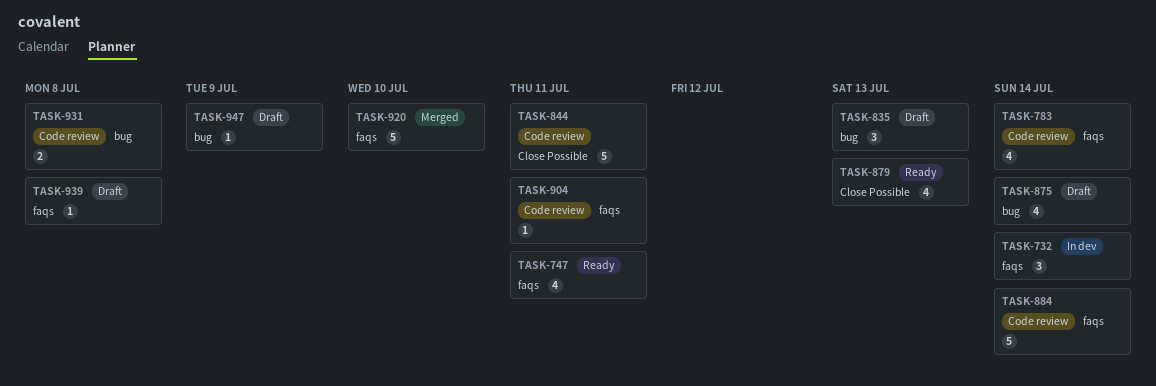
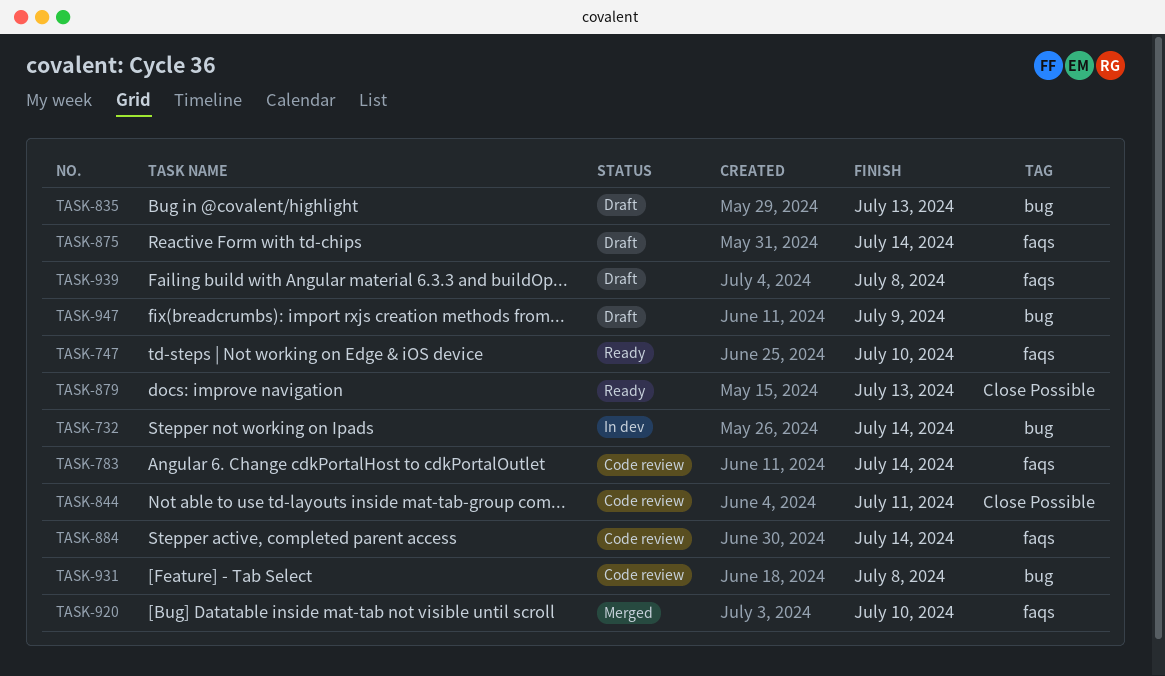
TASK-732, label: faqs -> bug
TASK-747, due: Jul 11 -> Jul 10
TASK-875, label: bug -> faqs
TASK-904: present -> none

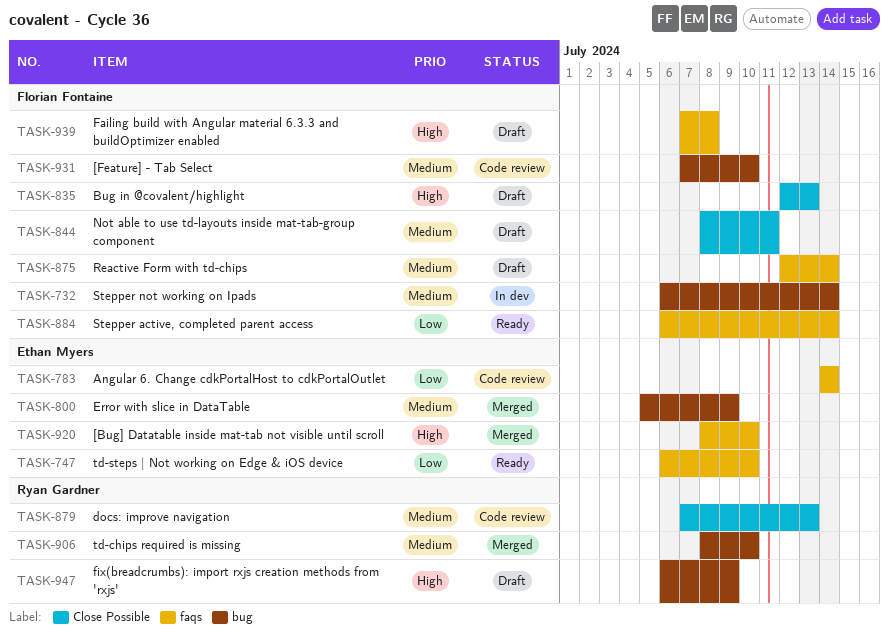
TASK-800: none -> present
TASK-835, label: bug -> Close Possible
TASK-844, status: Code review -> Draft
TASK-879, status: Ready -> Code review
TASK-884, status: Code review -> Ready
TASK-906: none -> present
TASK-931, due: Jul 8 -> Jul 10

